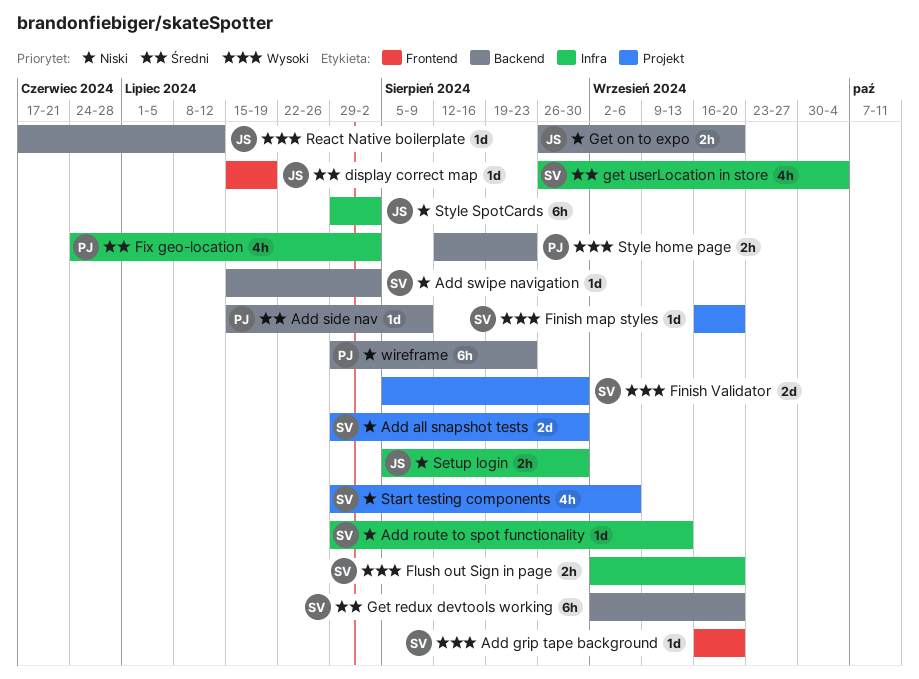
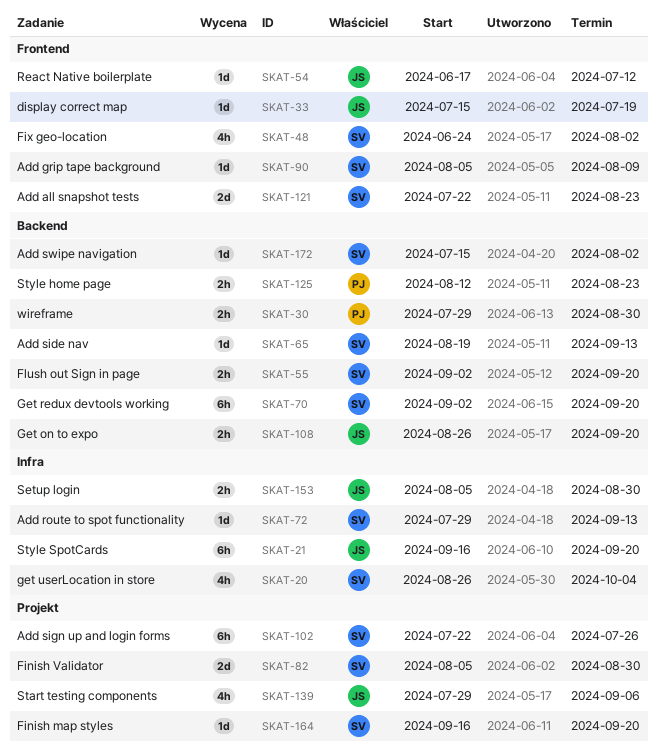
Add all snapshot tests, label: Projekt -> Frontend
Add all snapshot tests, start: Jul 29 -> Jul 22
Add all snapshot tests, due: Aug 30 -> Aug 23
Add grip tape background, start: Sep 16 -> Aug 5
Add grip tape background, due: Sep 20 -> Aug 9
Add side nav, owner: PJ -> SV
Add side nav, start: Jul 15 -> Aug 19
Add side nav, due: Aug 9 -> Sep 13
Add sign up and login forms: none -> present
Fix geo-location, owner: PJ -> SV
Fix geo-location, label: Infra -> Frontend
Flush out Sign in page, label: Infra -> Backend
React Native boilerplate, label: Backend -> Frontend
Start testing components, owner: SV -> JS
Style SpotCards, start: Jul 29 -> Sep 16
Style SpotCards, due: Aug 2 -> Sep 20
wireframe, estimate: 6h -> 2h
wireframe, due: Aug 23 -> Aug 30

